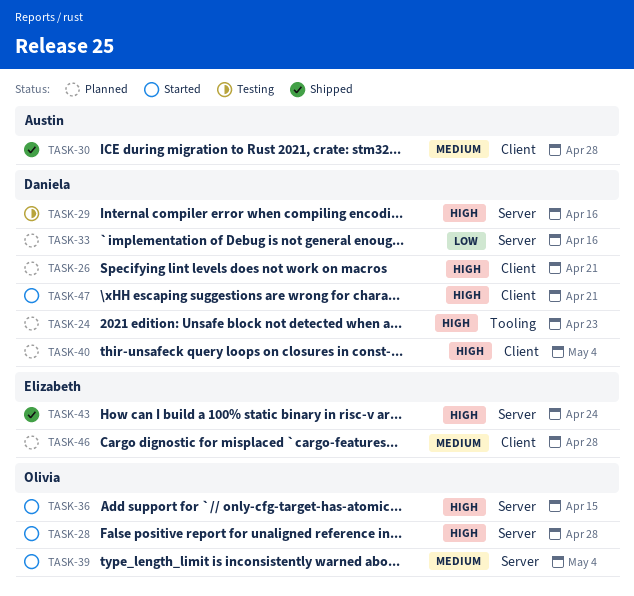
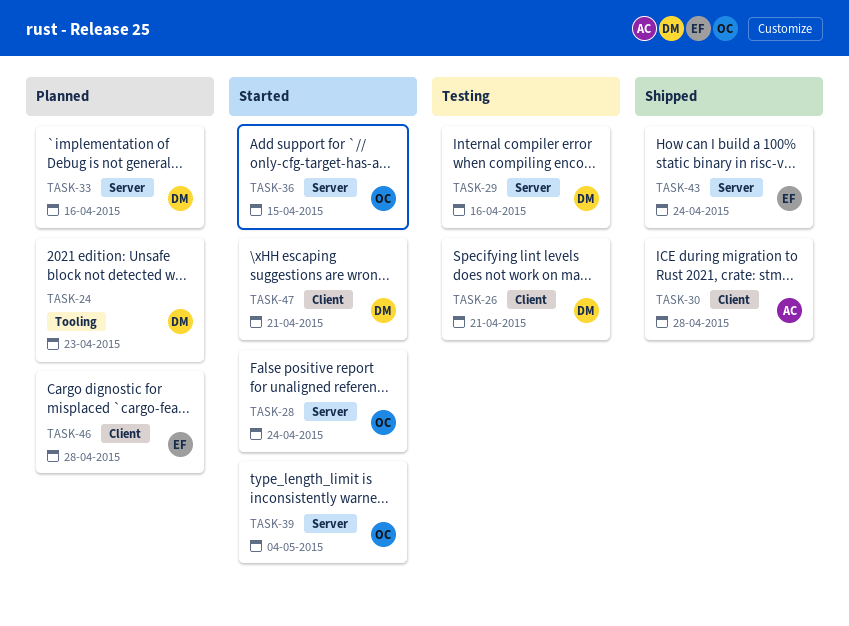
TASK-26, status: Planned -> Testing
TASK-28, due: Apr 28 -> Apr 24
TASK-40: present -> none

